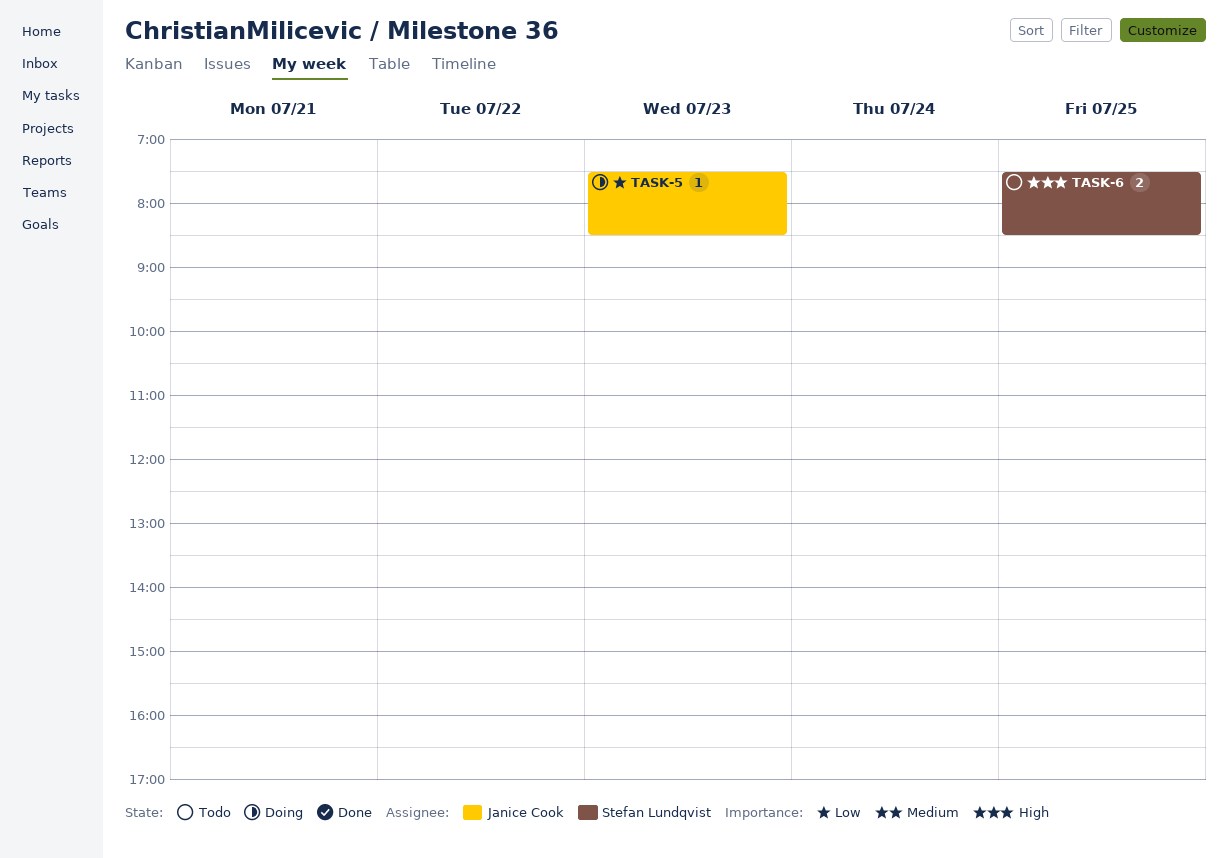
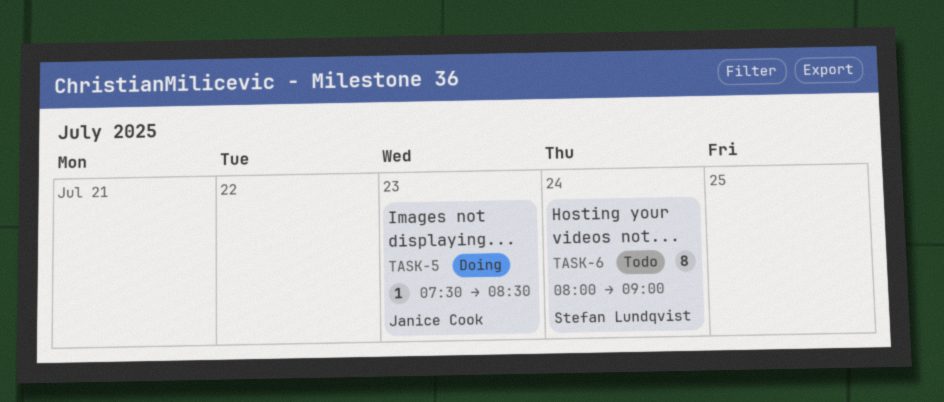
TASK-6, estimate: 2 -> 8
TASK-6, day: Jul 25 -> Jul 24
TASK-6, begins: 07:30 -> 08:00
TASK-6, ends: 08:30 -> 09:00

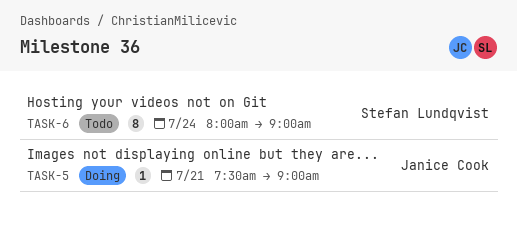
TASK-5, day: Jul 23 -> Jul 21
TASK-5, ends: 08:30 -> 09:00

